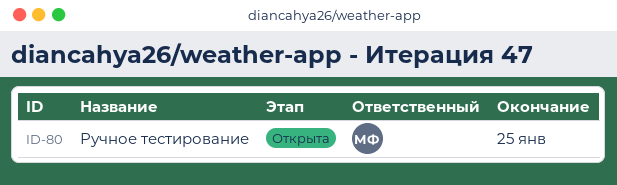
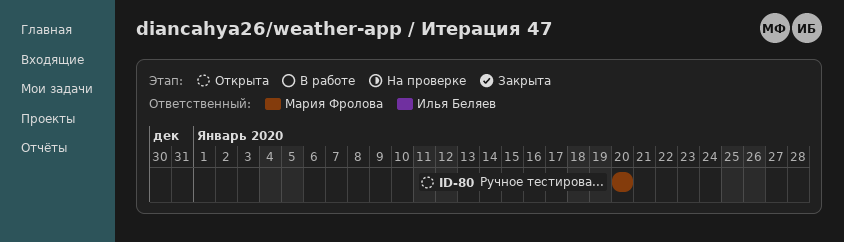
ID-80, due: Jan 25 -> Jan 20

